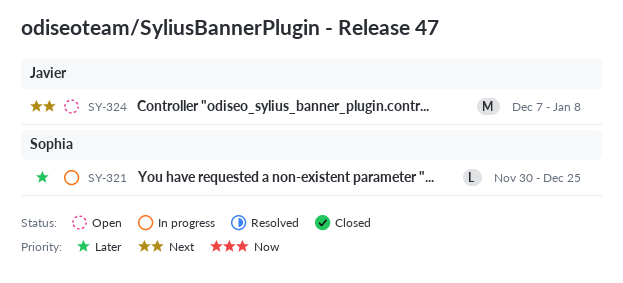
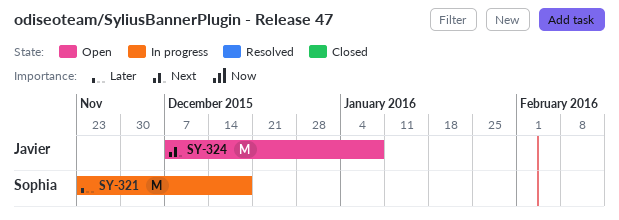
SY-321, estimate: L -> M
SY-321, start: Nov 30 -> Nov 23
SY-321, due: Dec 25 -> Dec 18

